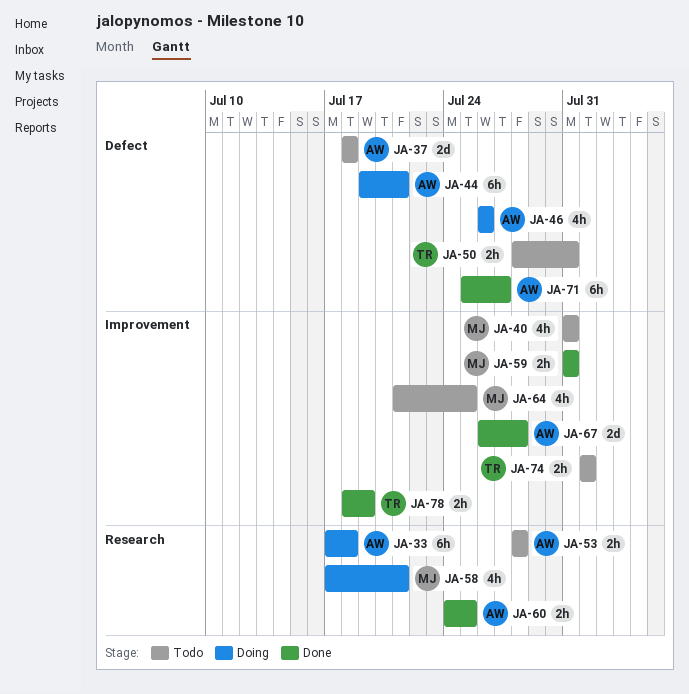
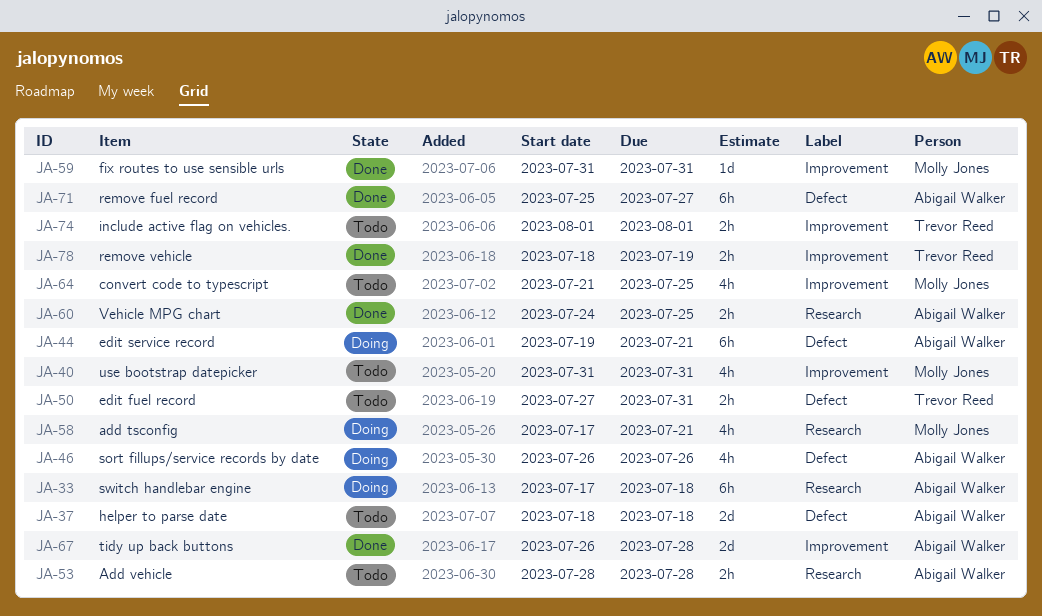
JA-50, start: Jul 28 -> Jul 27
JA-59, estimate: 2h -> 1d

